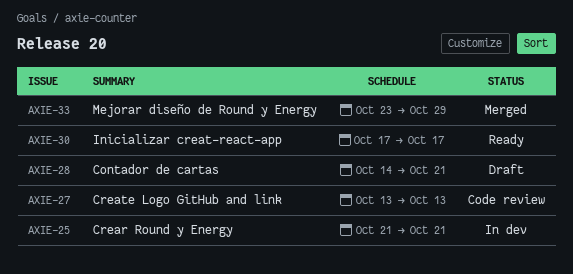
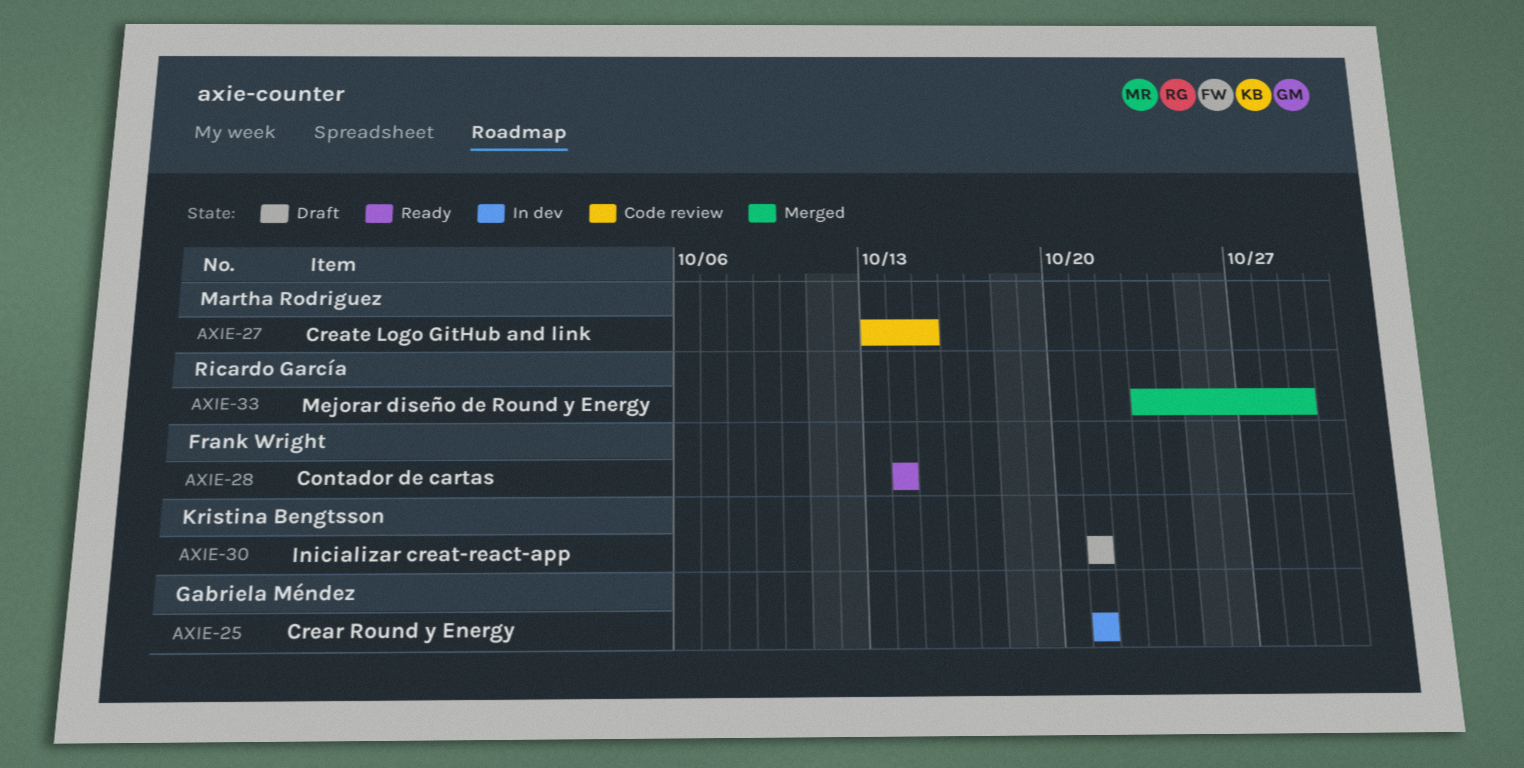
AXIE-27, due: Oct 13 -> Oct 15
AXIE-28, status: Draft -> Ready
AXIE-28, due: Oct 21 -> Oct 14
AXIE-30, status: Ready -> Draft
AXIE-30, start: Oct 17 -> Oct 21
AXIE-30, due: Oct 17 -> Oct 21

